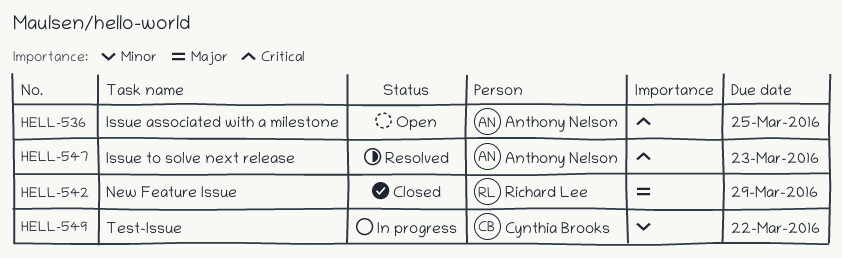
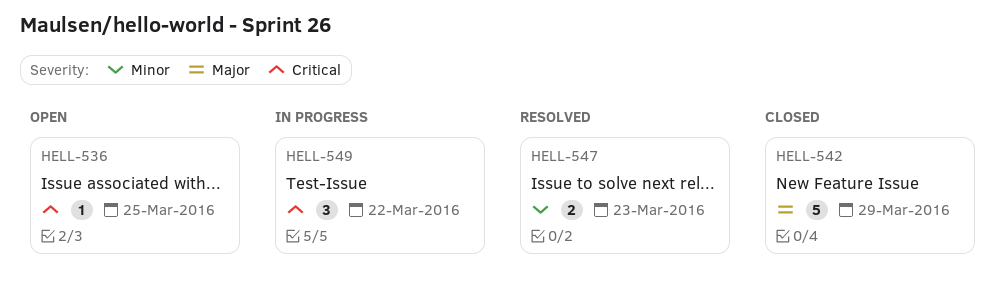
HELL-547, priority: Critical -> Minor
HELL-549, priority: Minor -> Critical

